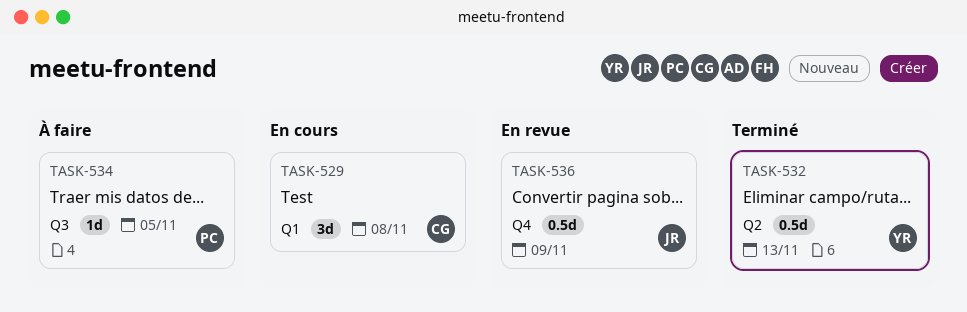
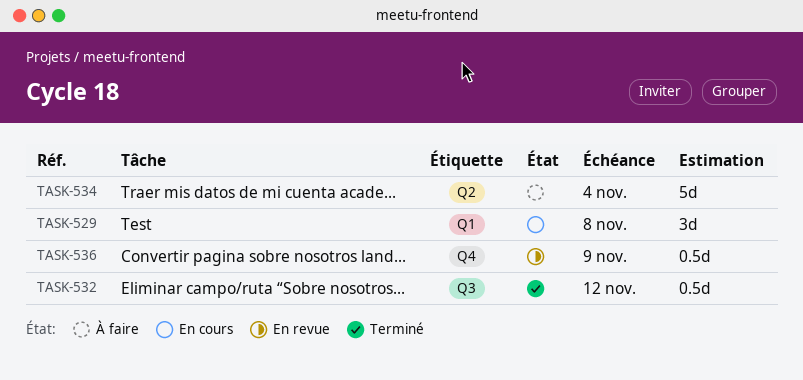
TASK-532, label: Q2 -> Q3
TASK-532, due: Nov 13 -> Nov 12
TASK-534, label: Q3 -> Q2
TASK-534, estimate: 1d -> 5d
TASK-534, due: Nov 5 -> Nov 4

